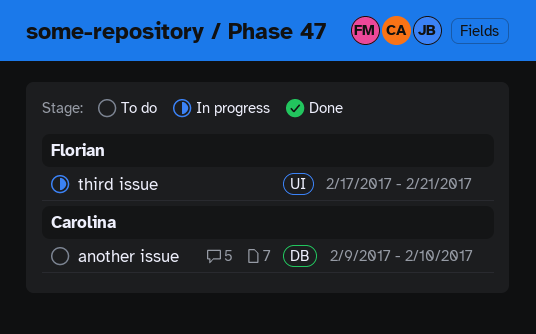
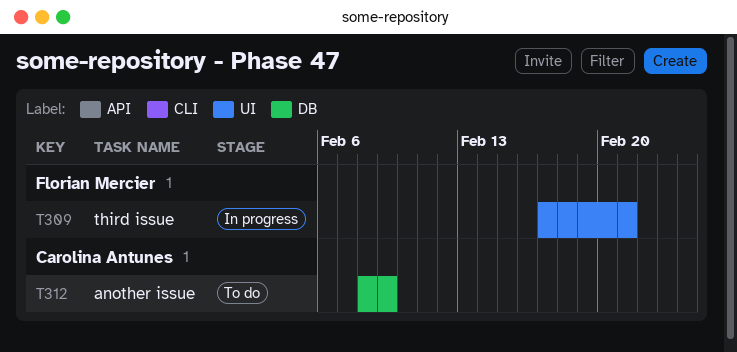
another issue, start: Feb 9 -> Feb 8
another issue, due: Feb 10 -> Feb 9

